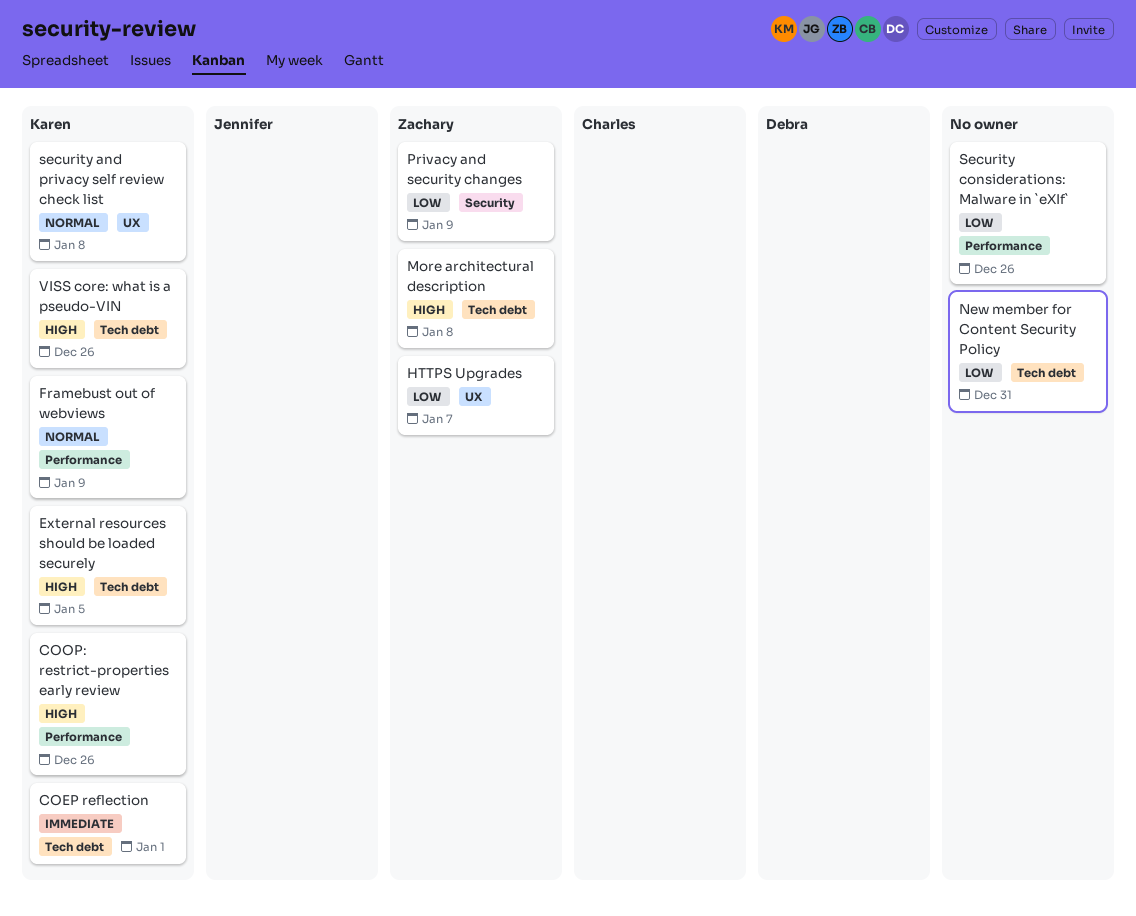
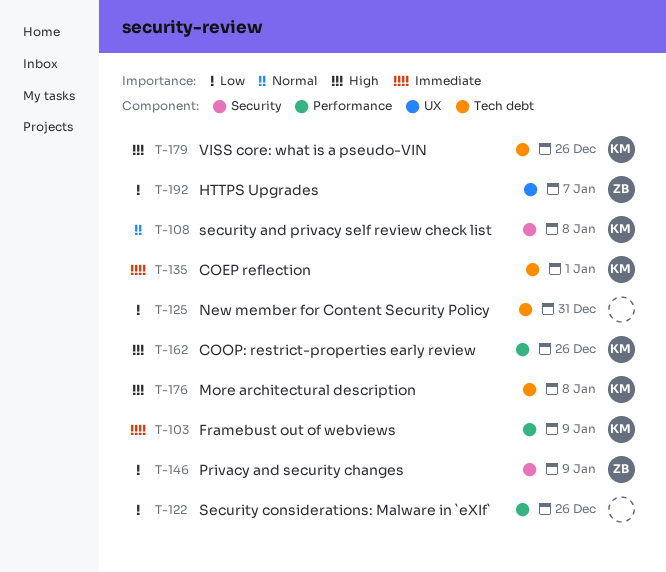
External resources should be loaded securely: present -> none
Framebust out of webviews, priority: Normal -> Immediate
More architectural description, owner: Zachary -> Karen
security and privacy self review check list, label: UX -> Security

